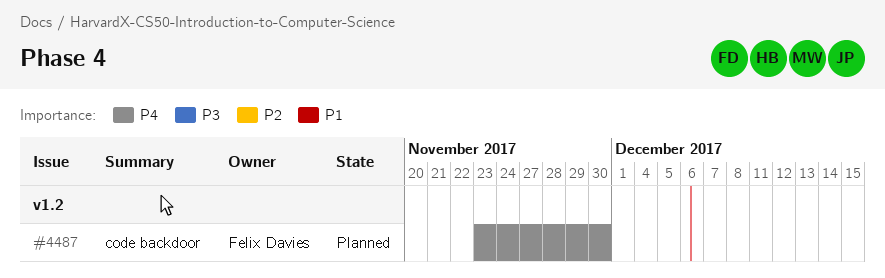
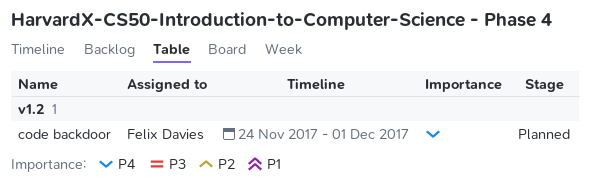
code backdoor, start: Nov 23 -> Nov 24
code backdoor, due: Nov 30 -> Dec 1

